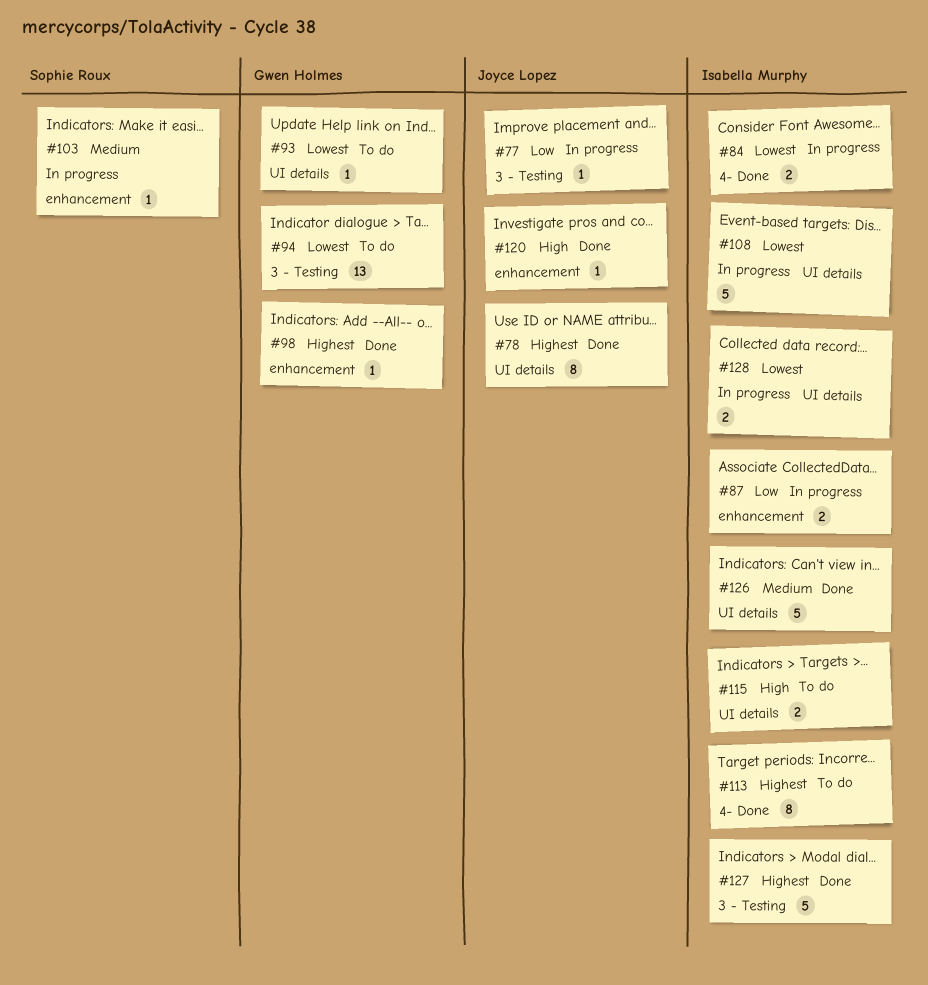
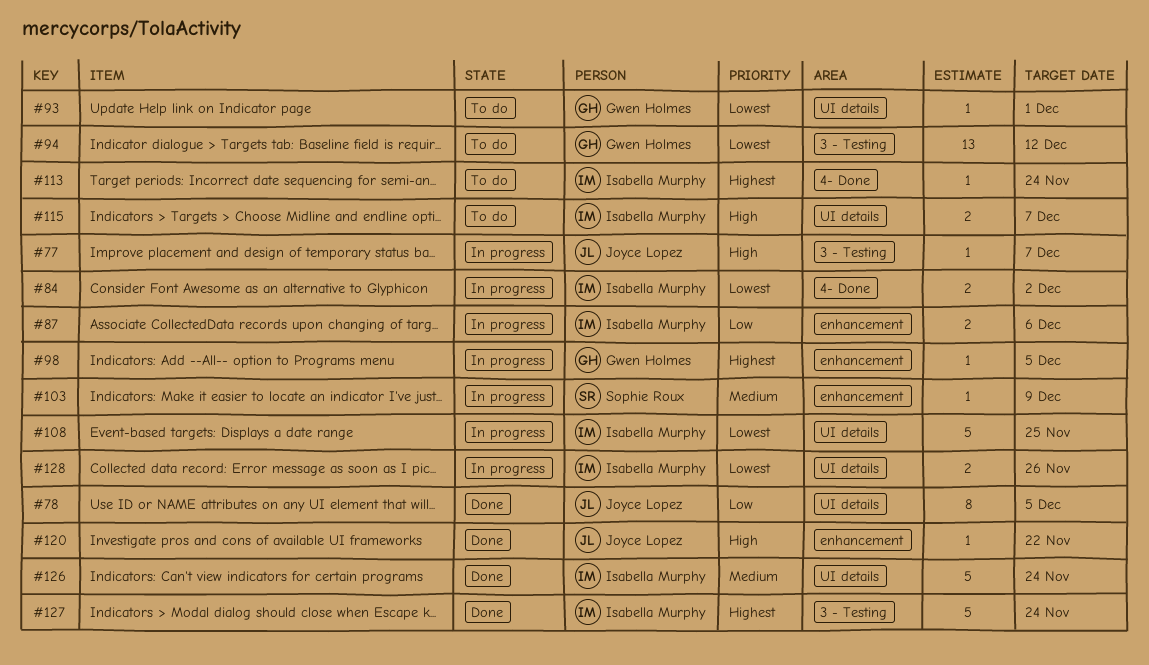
#77, priority: Low -> High
#78, priority: Highest -> Low
#98, status: Done -> In progress
#113, estimate: 8 -> 1

